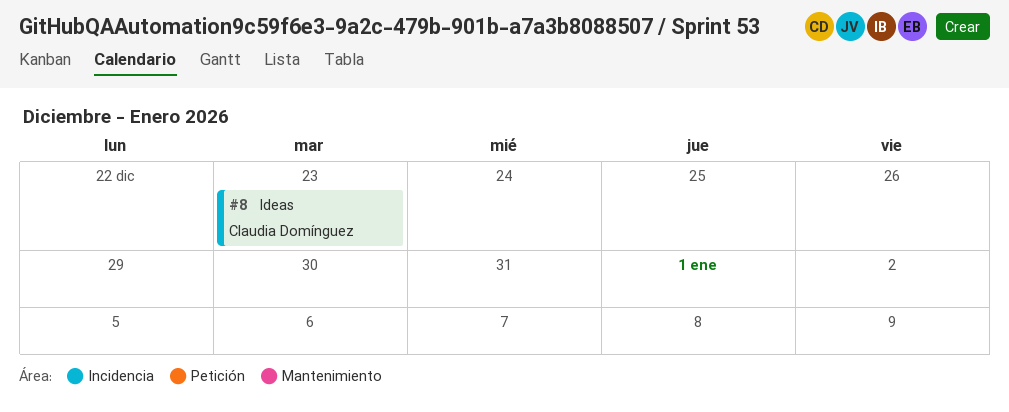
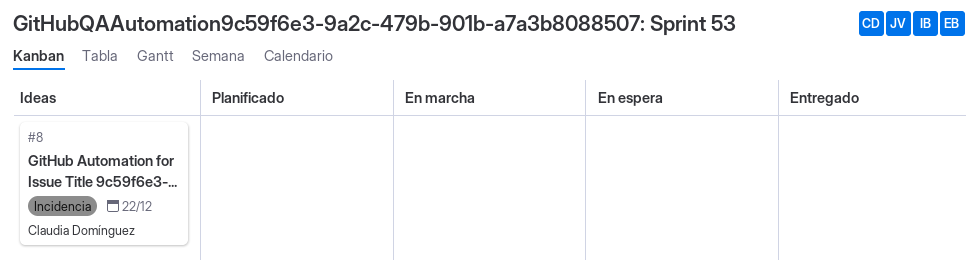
#8, due: Dec 23 -> Dec 22

